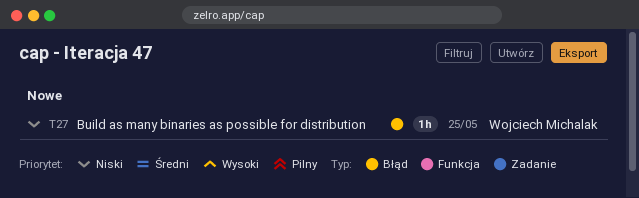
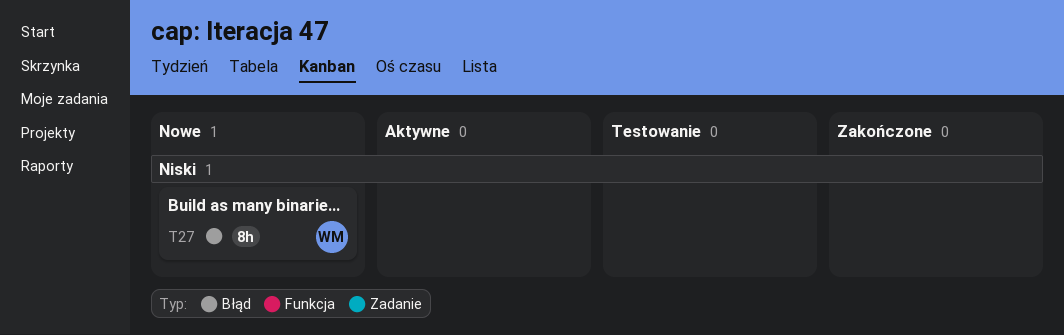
T27, estimate: 1h -> 8h

